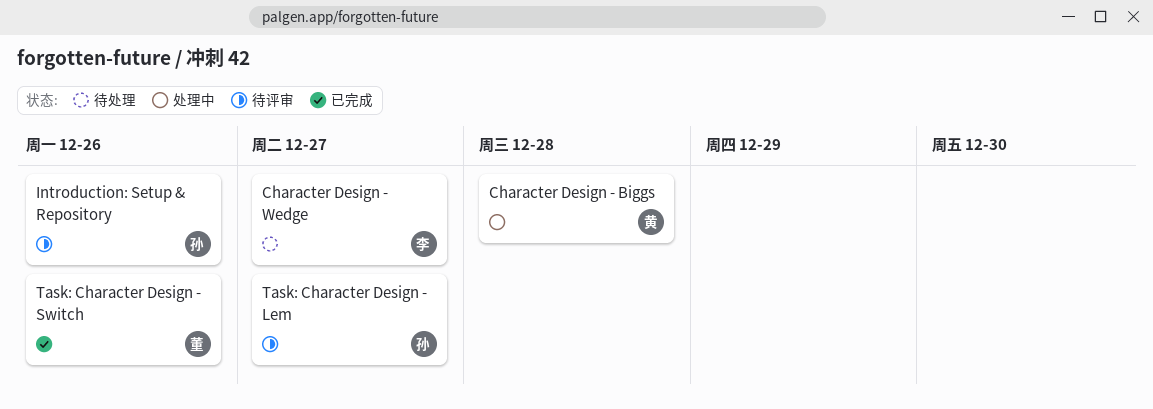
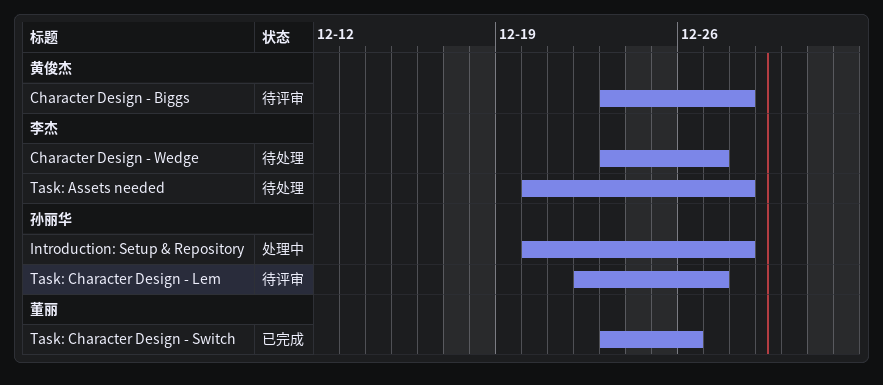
Character Design - Biggs, status: 处理中 -> 待评审
Introduction: Setup & Repository, status: 待评审 -> 处理中
Introduction: Setup & Repository, due: Dec 26 -> Dec 28
Task: Assets needed: none -> present

